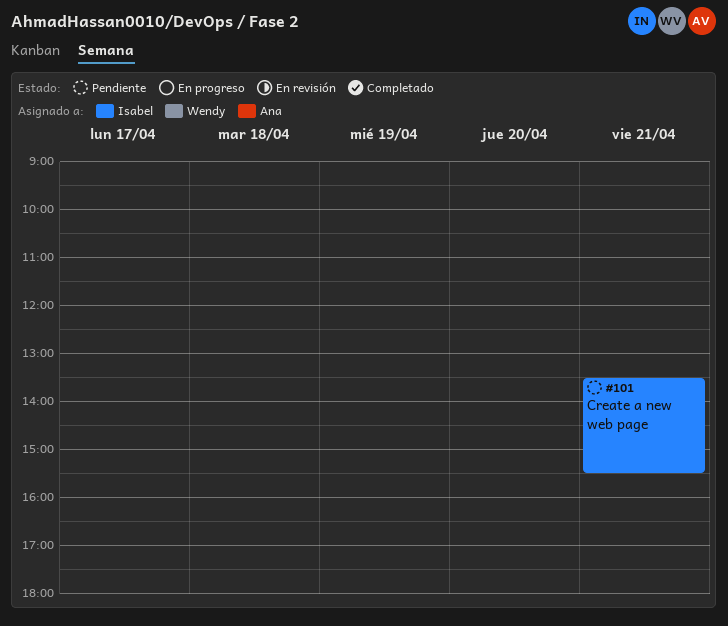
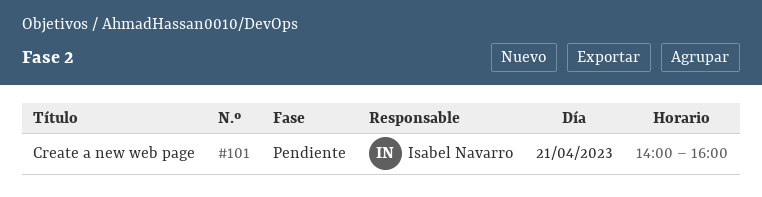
#101, begins: 13:30 -> 14:00
#101, ends: 15:30 -> 16:00

